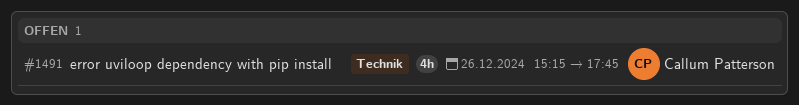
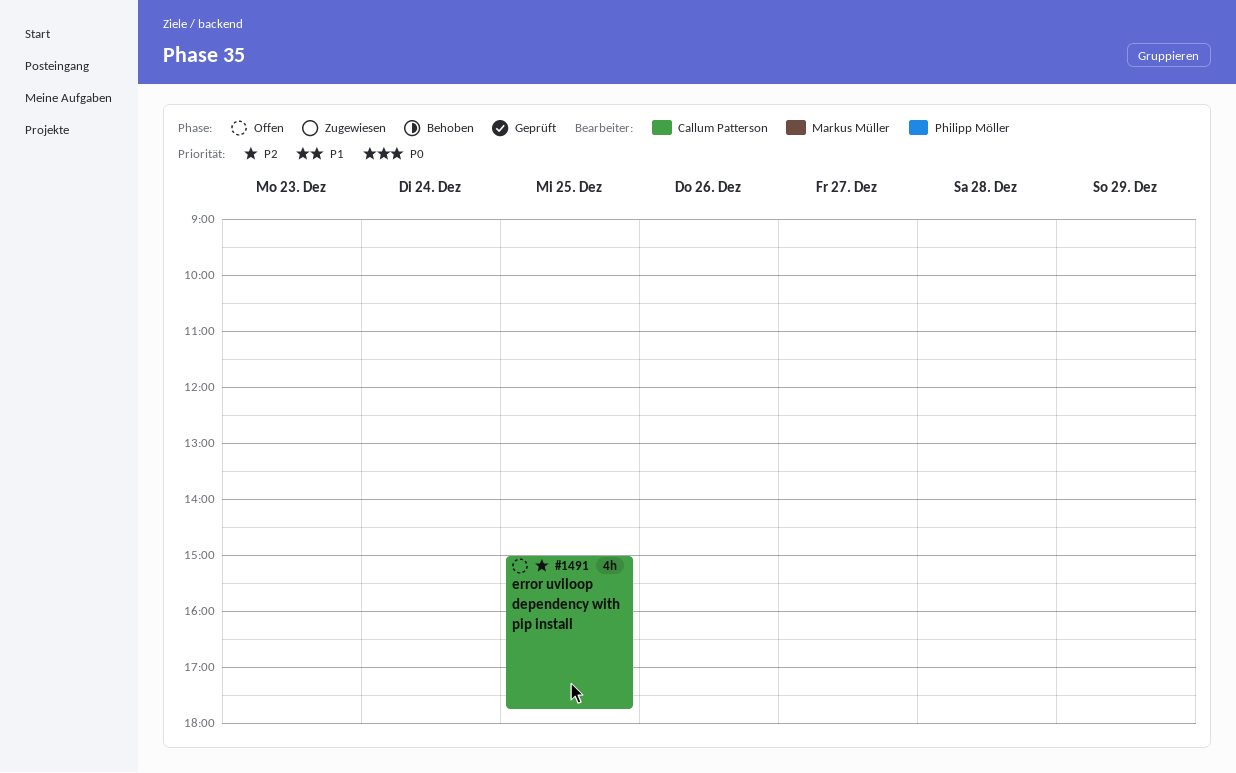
#1491, day: Dec 26 -> Dec 25
#1491, begins: 15:15 -> 15:00

